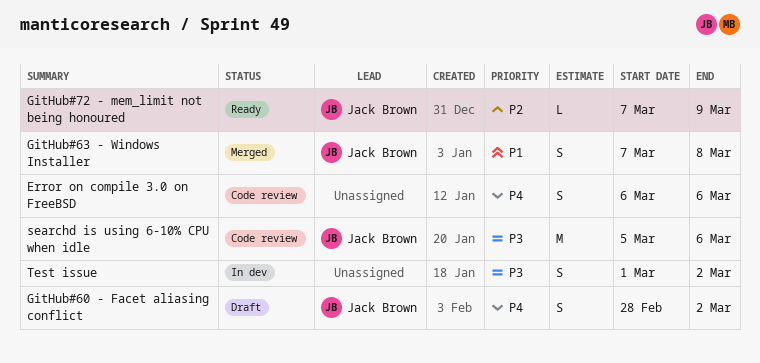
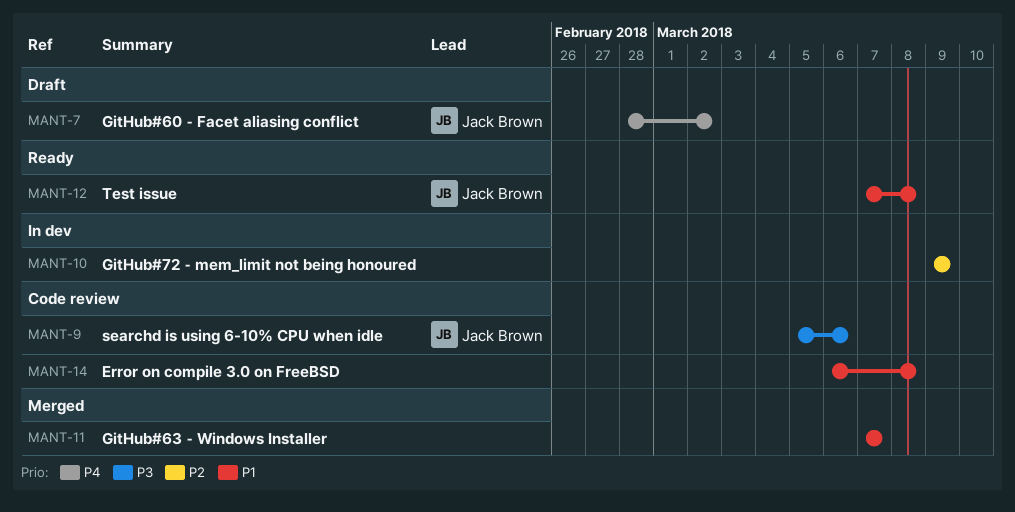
Error on compile 3.0 on FreeBSD, priority: P4 -> P1
Error on compile 3.0 on FreeBSD, due: Mar 6 -> Mar 8
GitHub#63 ⁃ Windows Installer, owner: Jack Brown -> none
GitHub#63 ⁃ Windows Installer, due: Mar 8 -> Mar 7
GitHub#72 ⁃ mem_limit not being honoured, status: Ready -> In dev
GitHub#72 ⁃ mem_limit not being honoured, owner: Jack Brown -> none
GitHub#72 ⁃ mem_limit not being honoured, start: Mar 7 -> Mar 9
Test issue, status: In dev -> Ready
Test issue, owner: none -> Jack Brown
Test issue, priority: P3 -> P1
Test issue, start: Mar 1 -> Mar 7
Test issue, due: Mar 2 -> Mar 8

